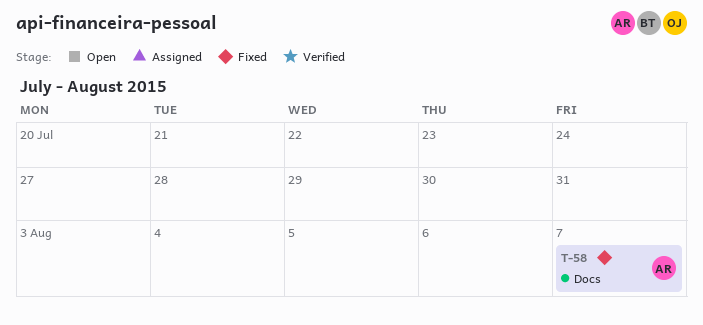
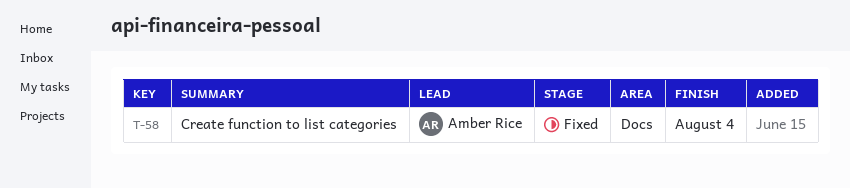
T-58, due: Aug 7 -> Aug 4

